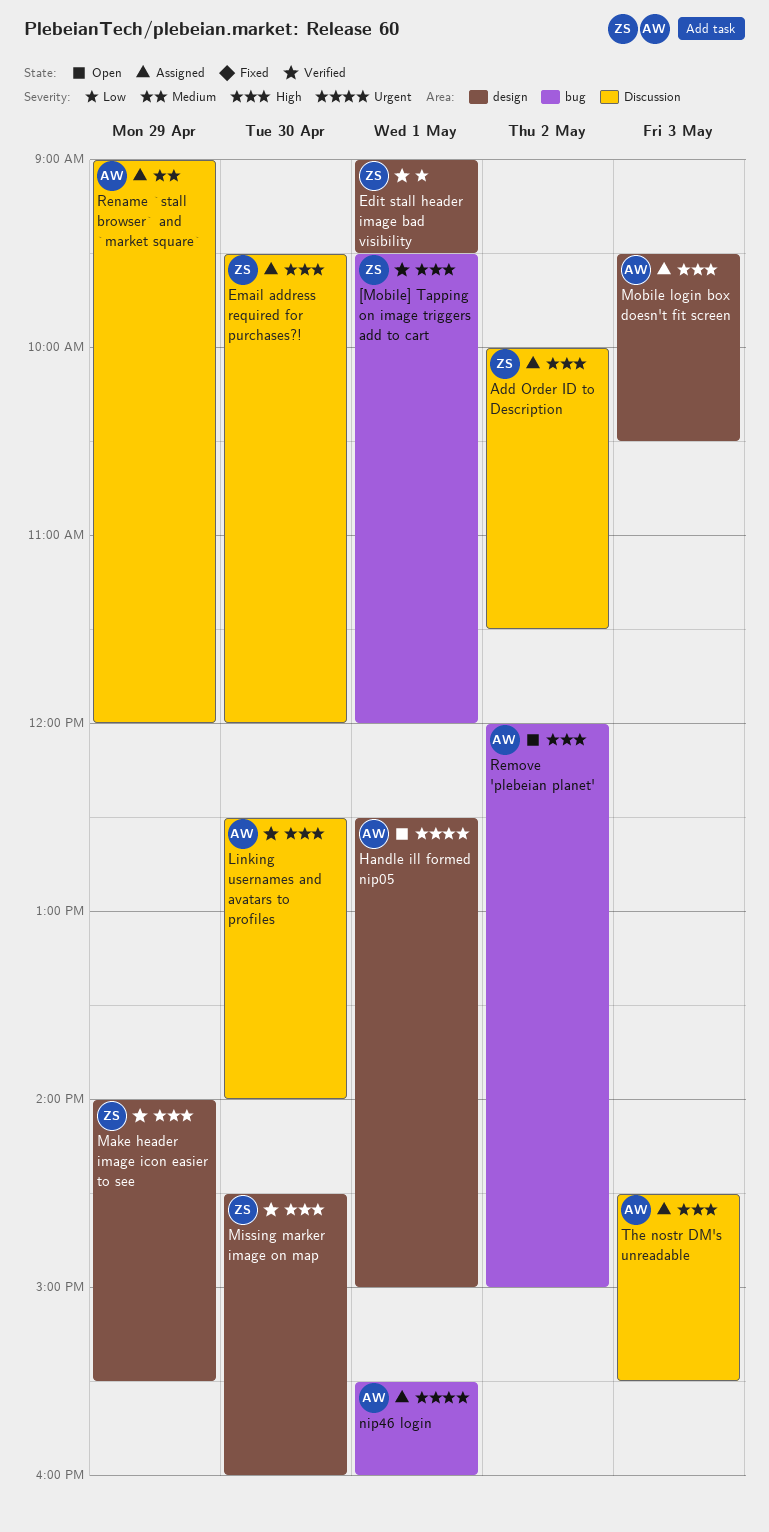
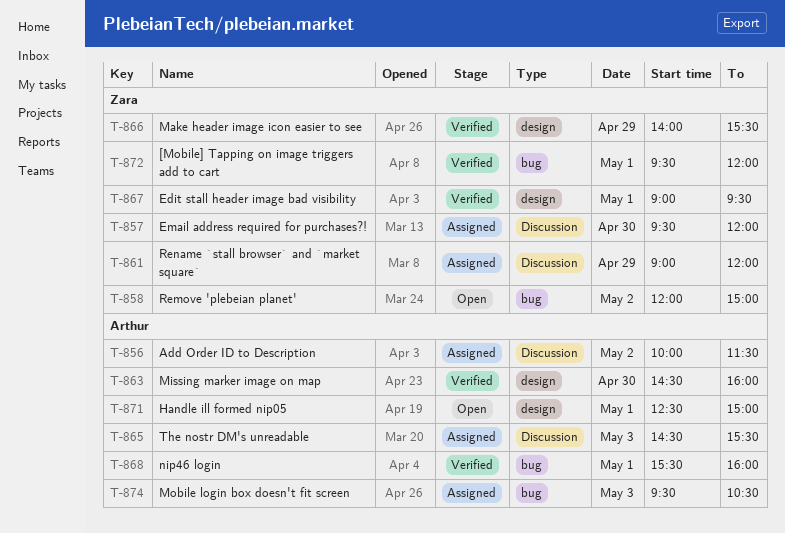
Add Order ID to Description, owner: Zara -> Arthur
Linking usernames and avatars to profiles: present -> none
Missing marker image on map, owner: Zara -> Arthur
Mobile login box doesn't fit screen, label: design -> bug
nip46 login, status: Assigned -> Verified
Remove 'plebeian planet', owner: Arthur -> Zara
Rename `stall browser` and `market square`, owner: Arthur -> Zara

